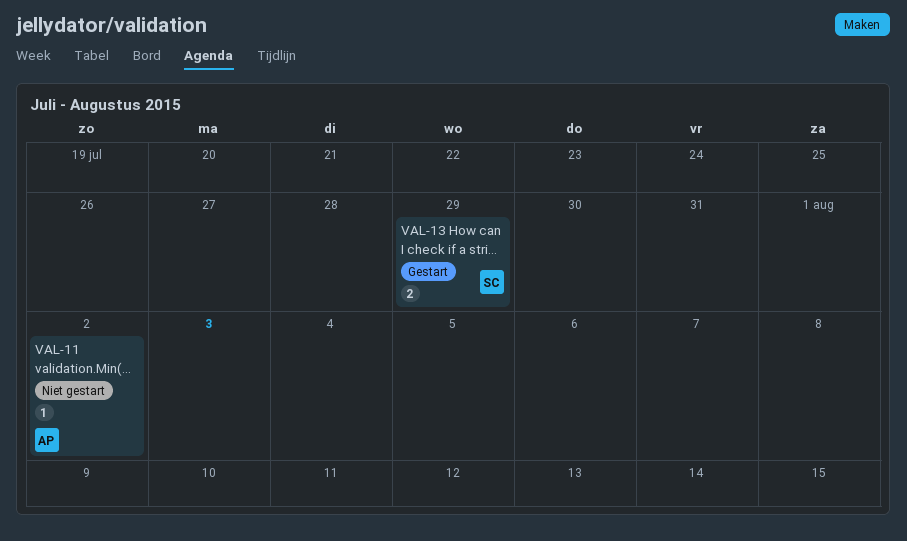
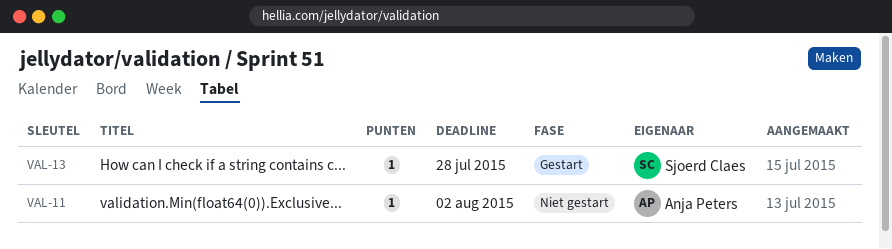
VAL-13, estimate: 2 -> 1
VAL-13, due: Jul 29 -> Jul 28

